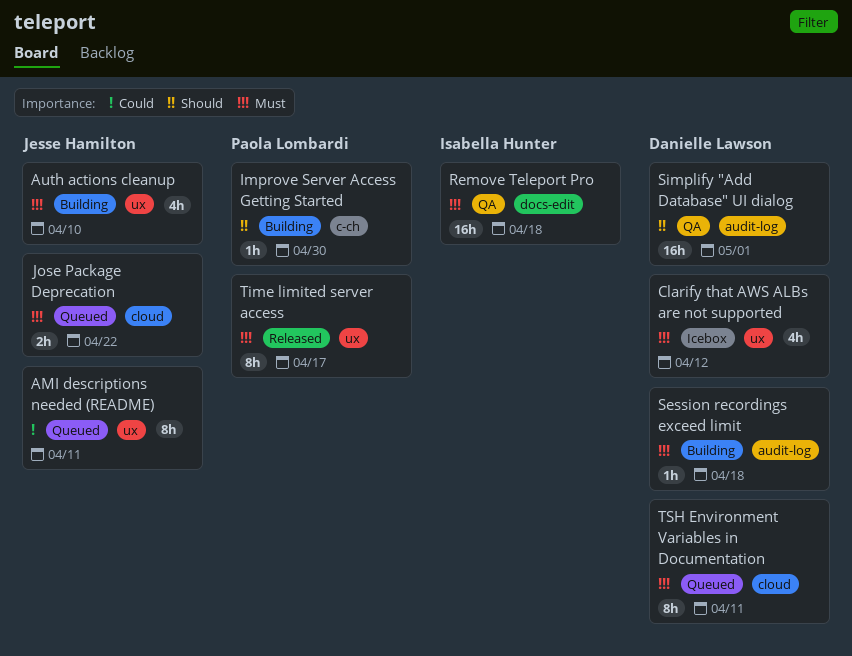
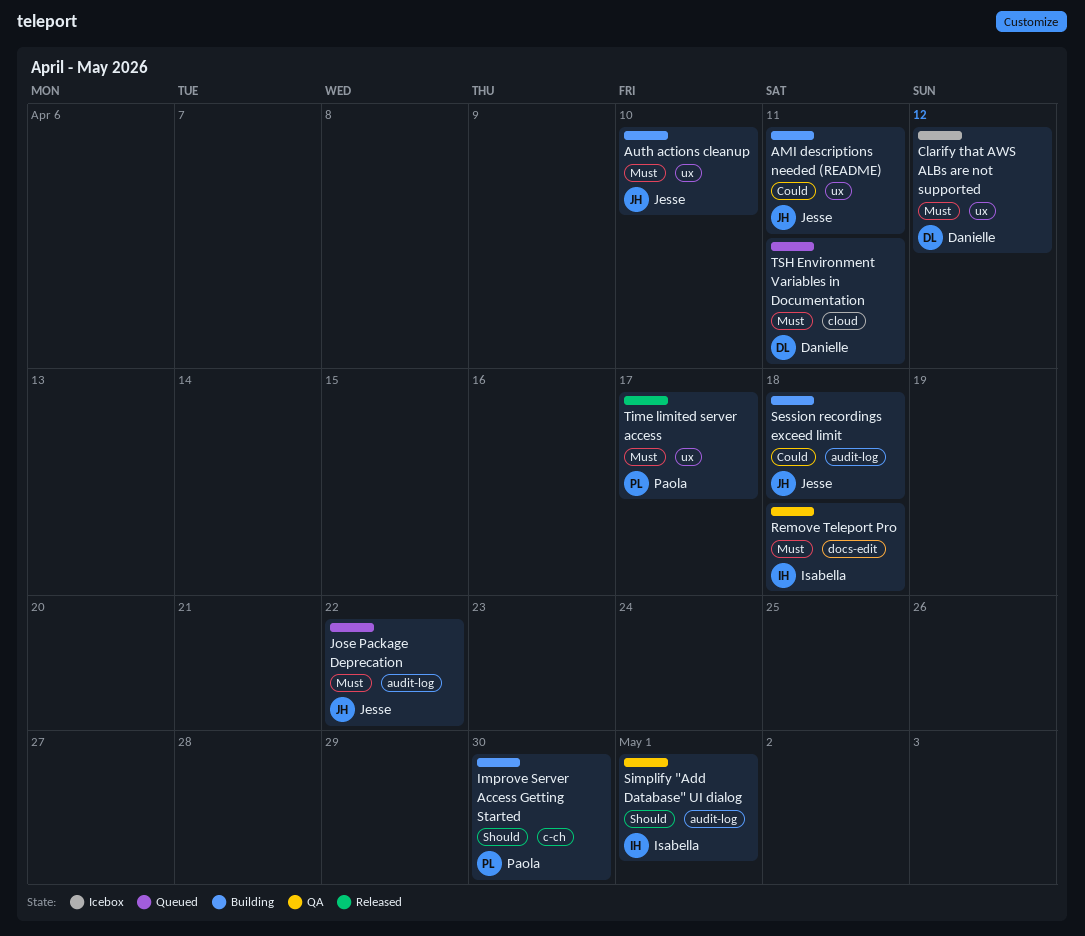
AMI descriptions needed (README), status: Queued -> Building
Jose Package Deprecation, label: cloud -> audit-log
Session recordings exceed limit, owner: Danielle Lawson -> Jesse Hamilton
Session recordings exceed limit, priority: Must -> Could
Simplify "Add Database" UI dialog, owner: Danielle Lawson -> Isabella Hunter

